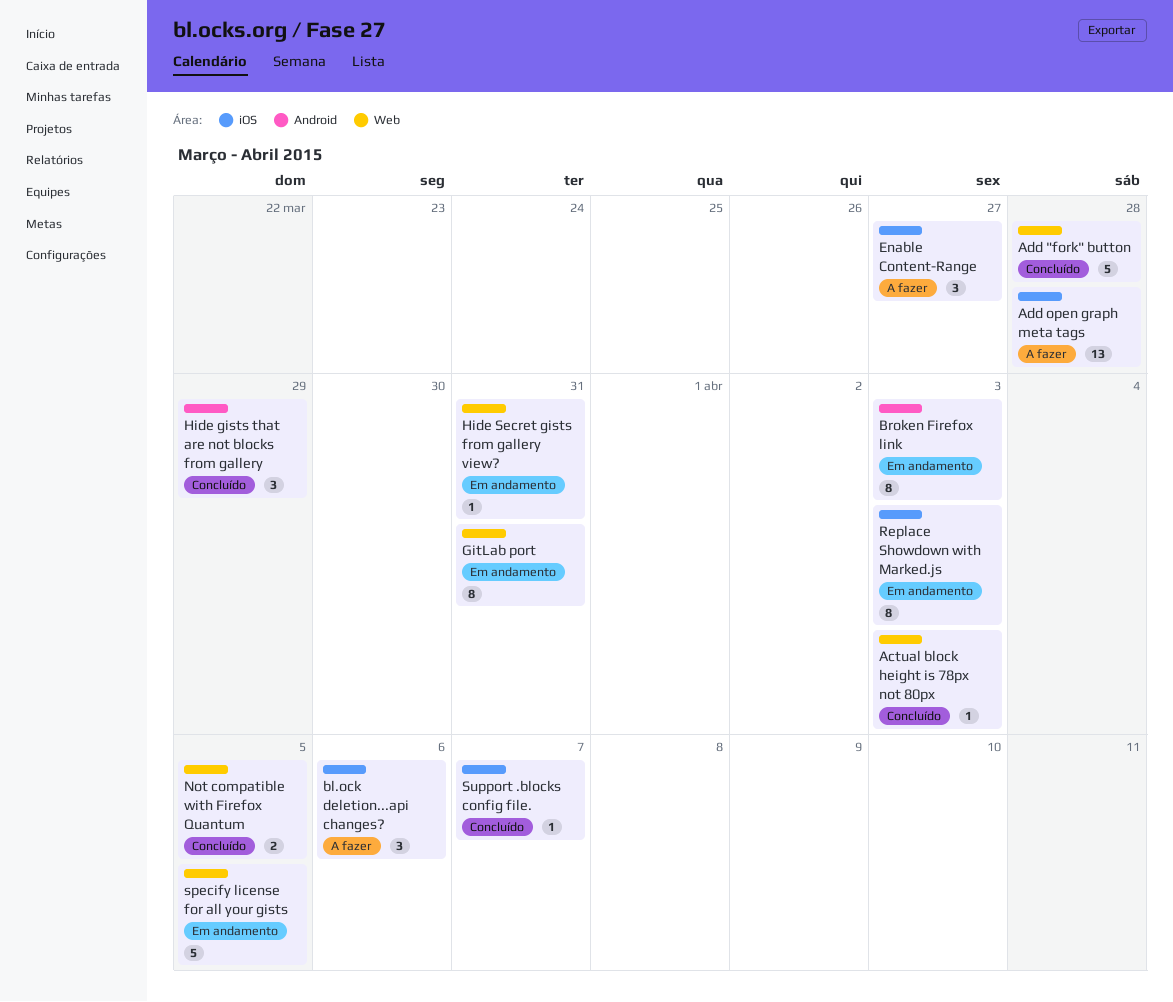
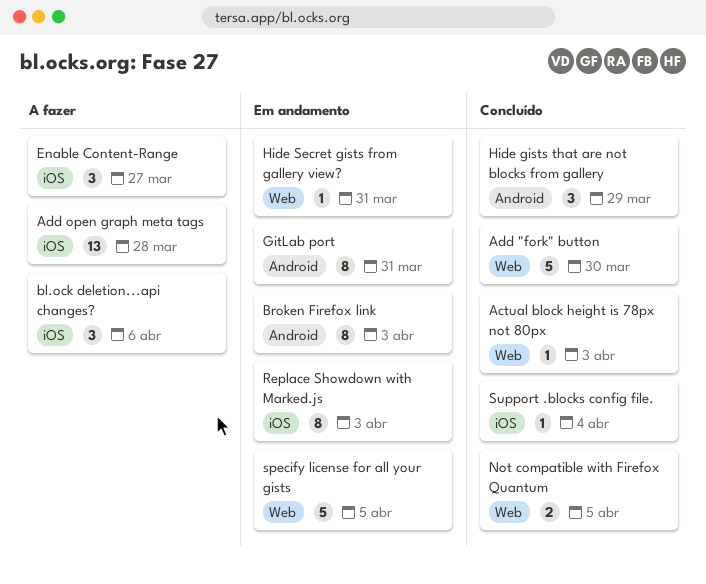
Add "fork" button, due: Mar 28 -> Mar 30
GitLab port, label: Web -> Android
Support .blocks config file., due: Apr 7 -> Apr 4

